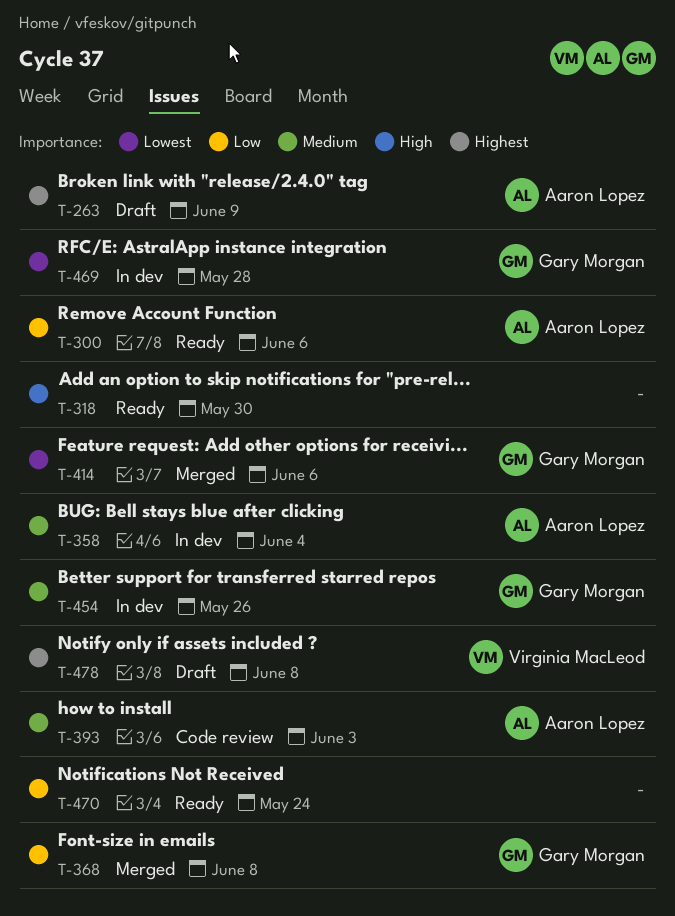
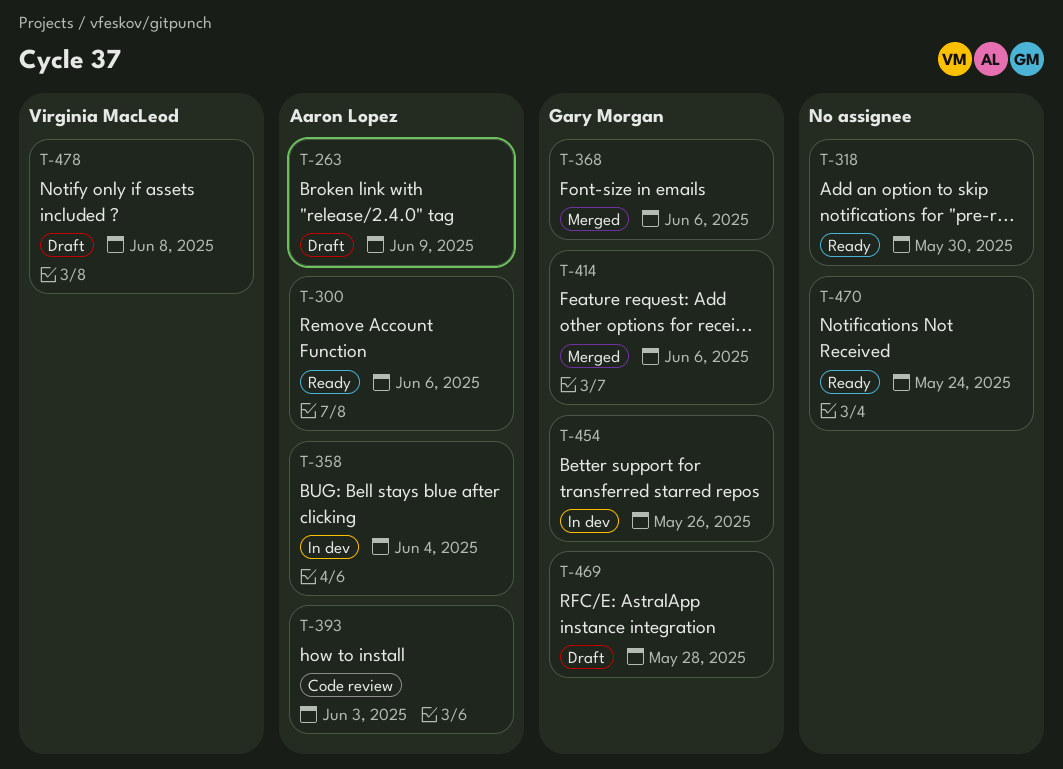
T-368, due: Jun 8 -> Jun 6
T-469, status: In dev -> Draft

